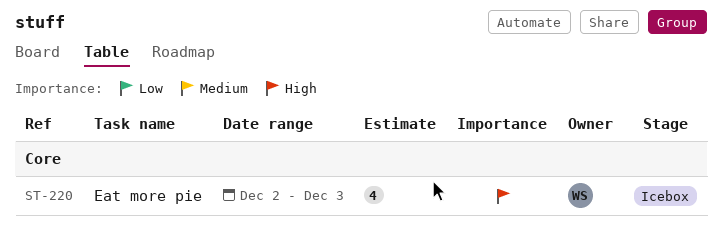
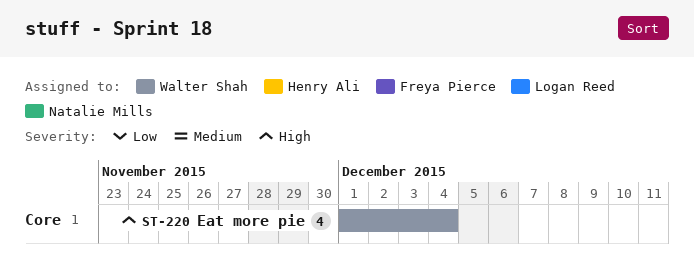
ST-220, start: Dec 2 -> Dec 1
ST-220, due: Dec 3 -> Dec 4

